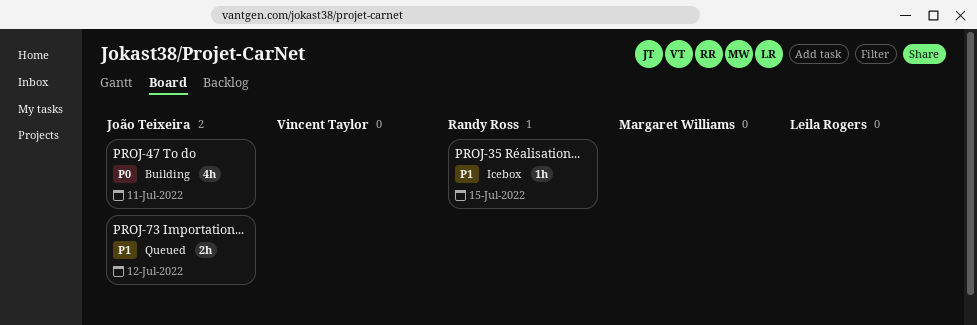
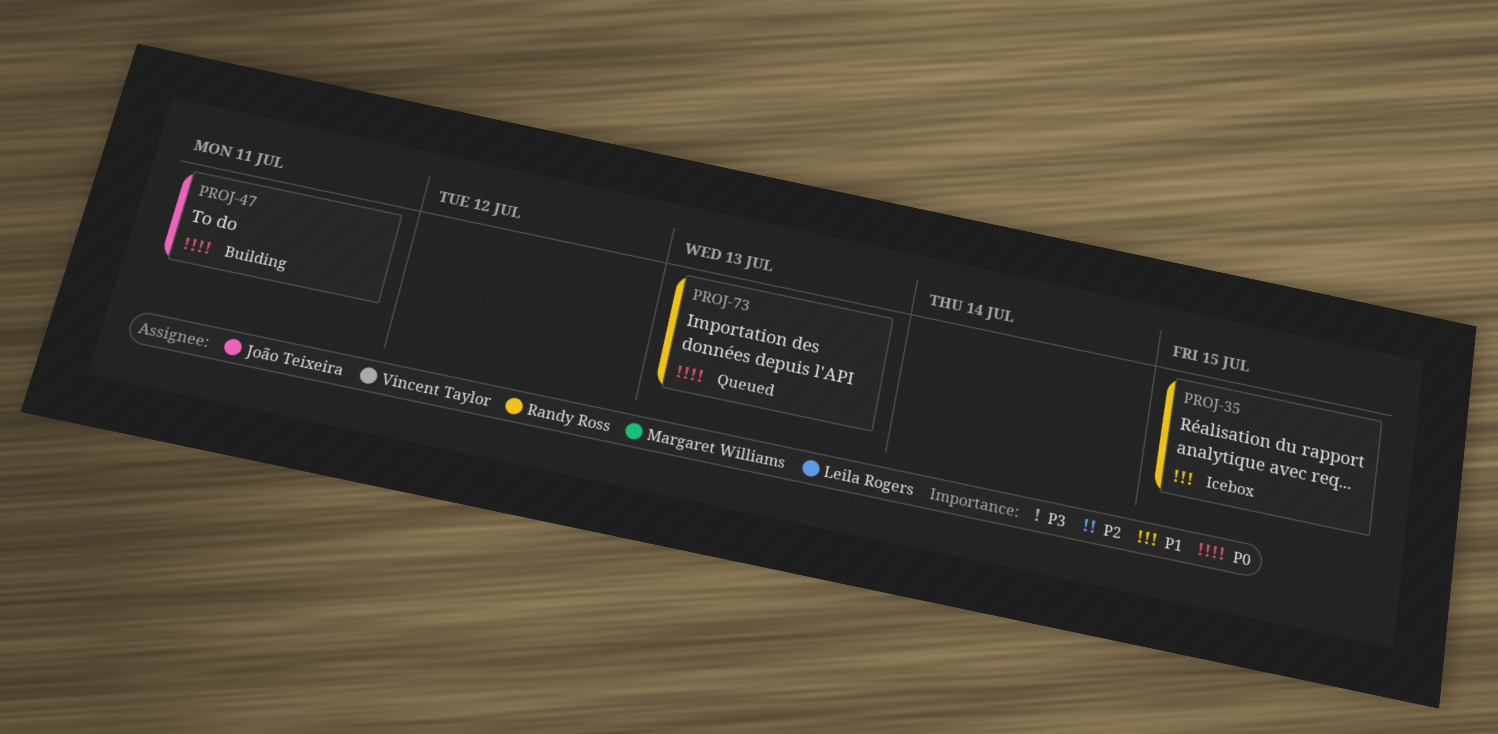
PROJ-73, owner: João Teixeira -> Randy Ross
PROJ-73, priority: P1 -> P0
PROJ-73, due: Jul 12 -> Jul 13

